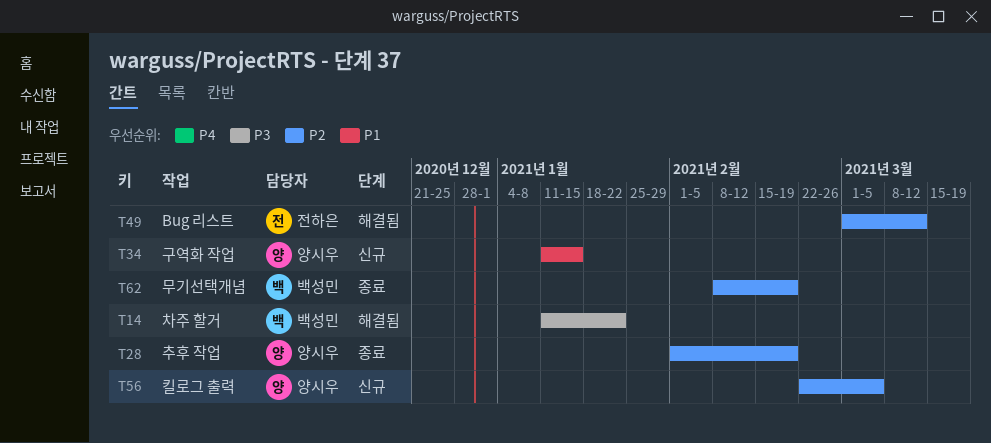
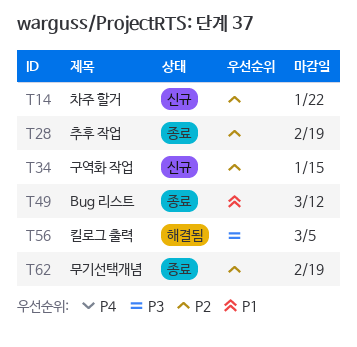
T14, status: 해결됨 -> 신규
T14, priority: P3 -> P2
T34, priority: P1 -> P2
T49, status: 해결됨 -> 종료
T49, priority: P2 -> P1
T56, status: 신규 -> 해결됨
T56, priority: P2 -> P3

